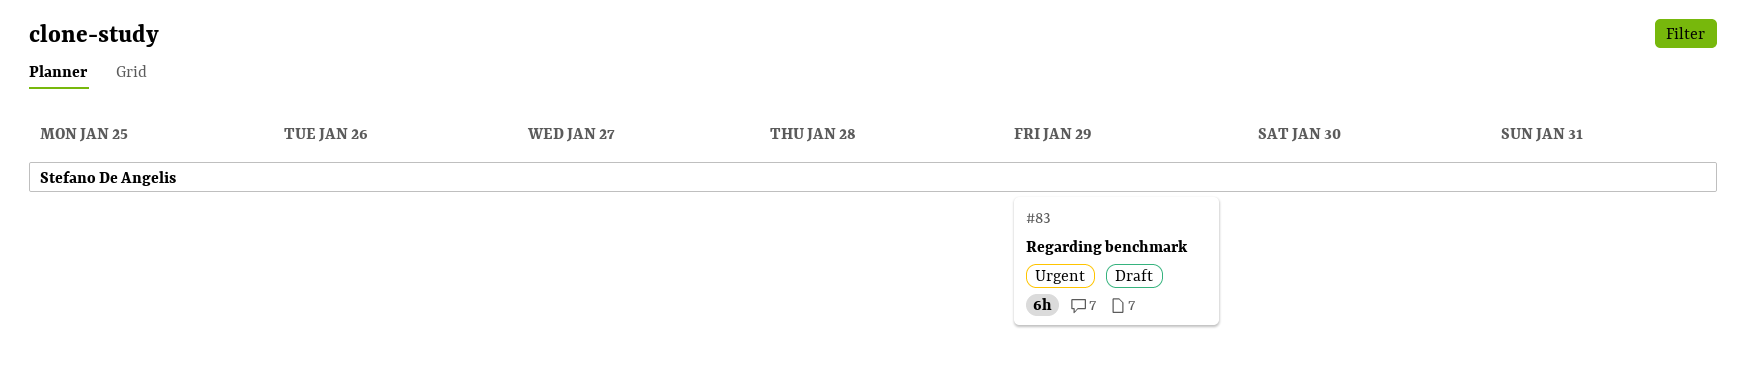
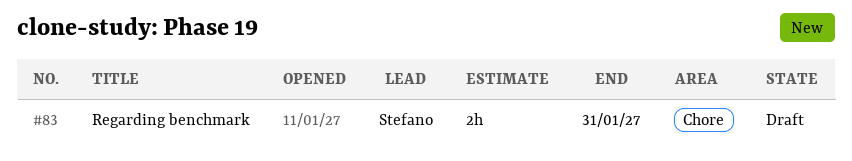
#83, estimate: 6h -> 2h
#83, due: Jan 29 -> Jan 31

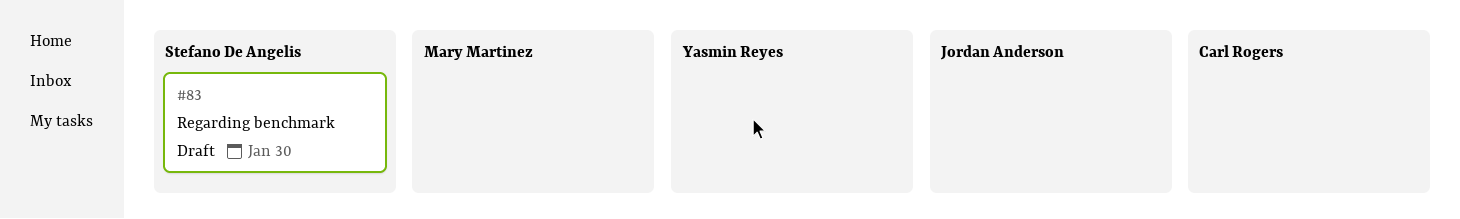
#83, due: Jan 31 -> Jan 30

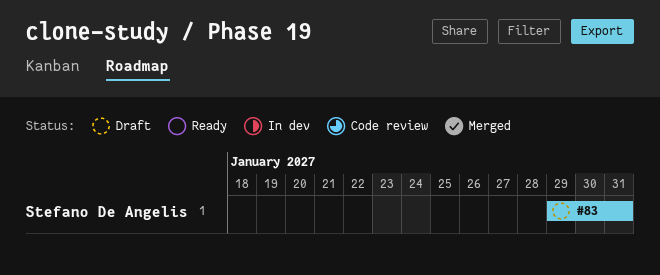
#83, due: Jan 30 -> Jan 31

